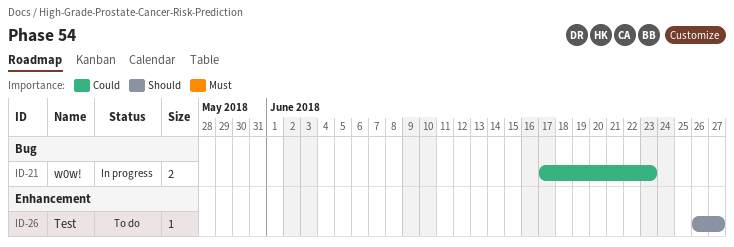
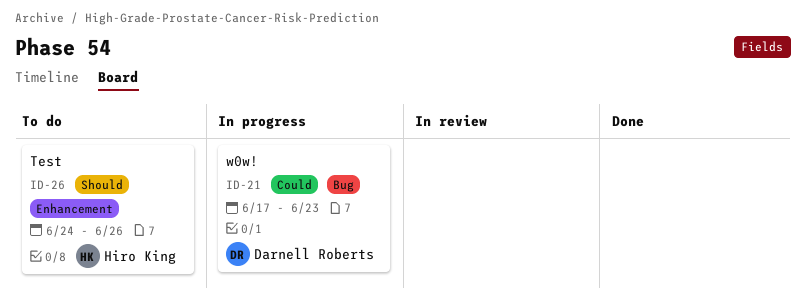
ID-26, start: Jun 26 -> Jun 24
ID-26, due: Jun 27 -> Jun 26

